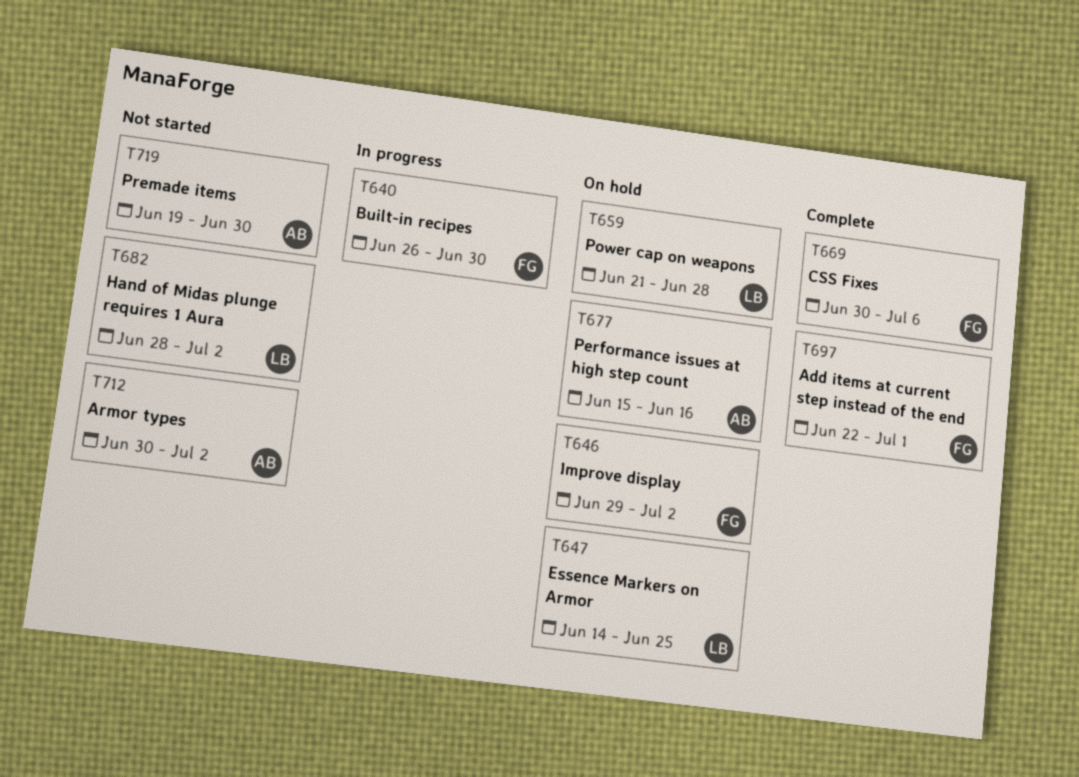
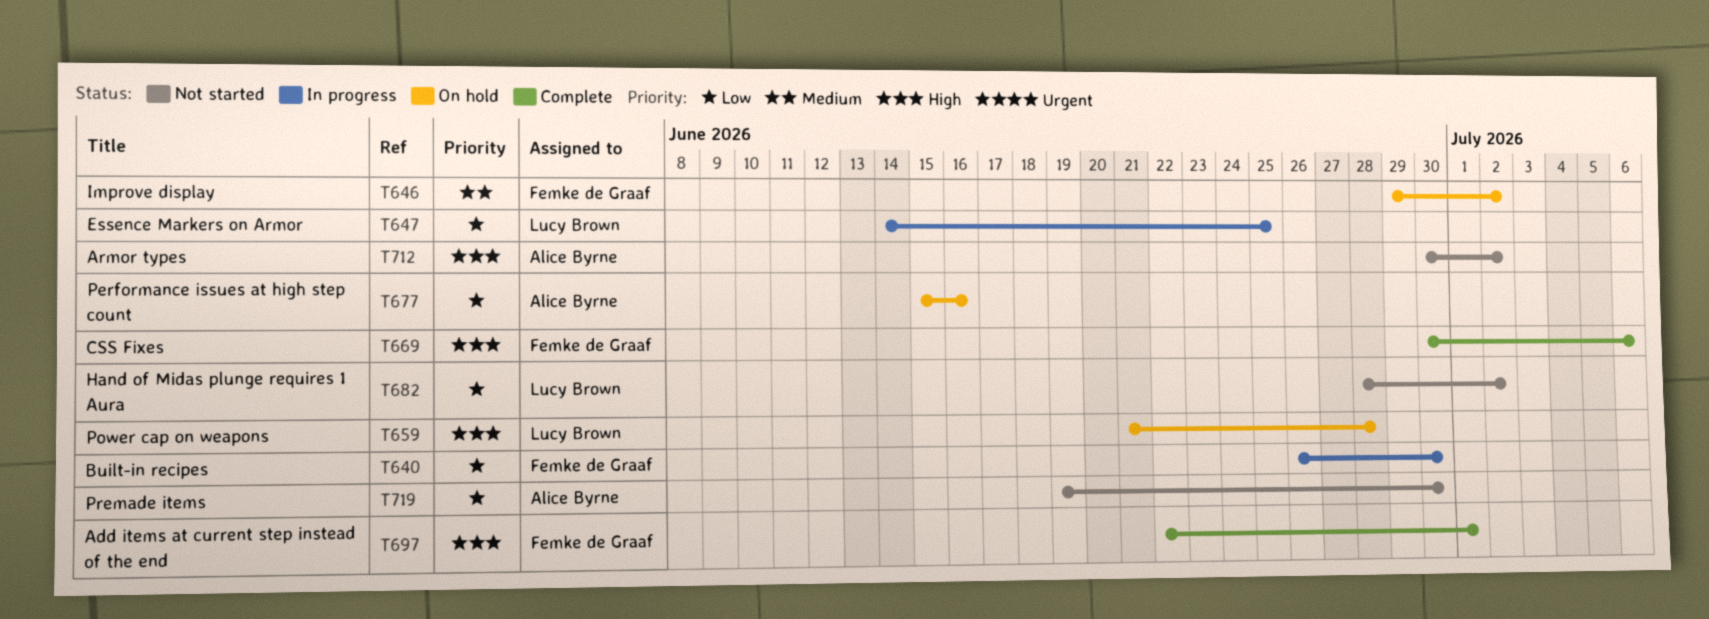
T647, status: On hold -> In progress

